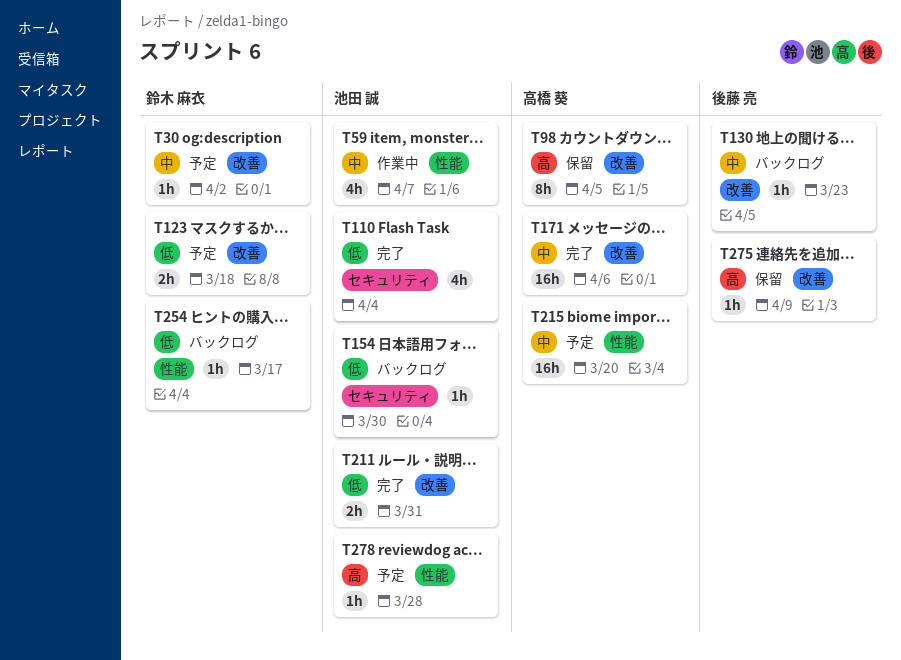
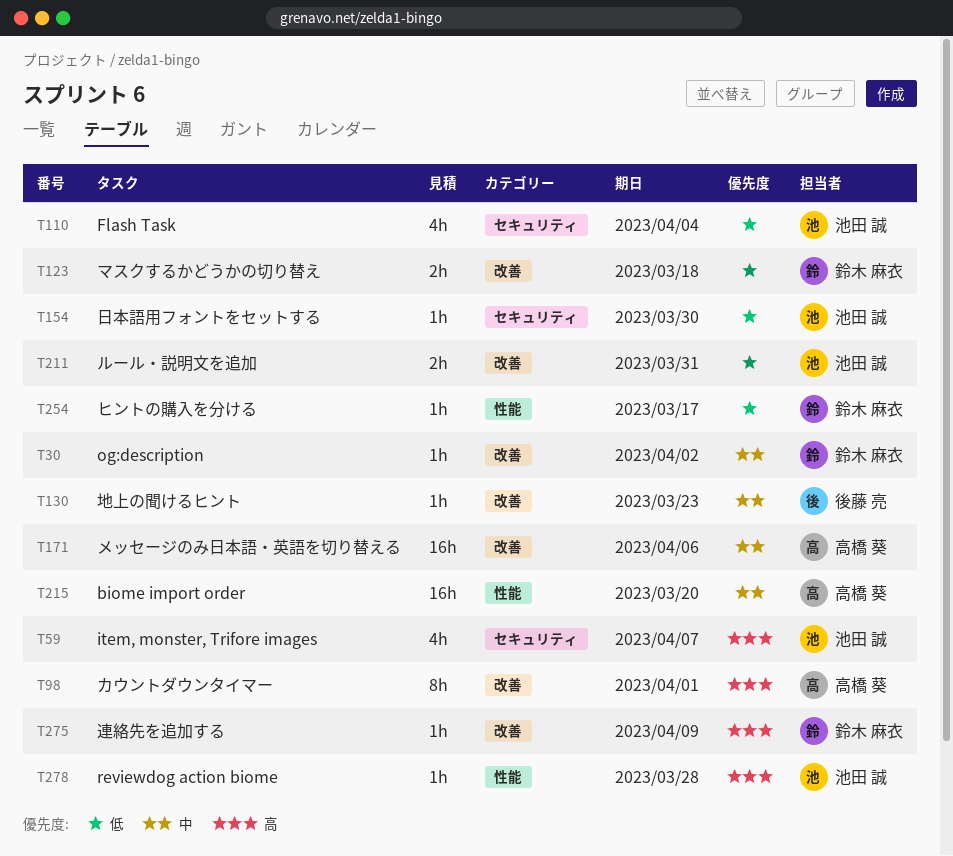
T59, priority: 中 -> 高
T59, label: 性能 -> セキュリティ
T98, due: Apr 5 -> Apr 1
T275, owner: 後藤 亮 -> 鈴木 麻衣

